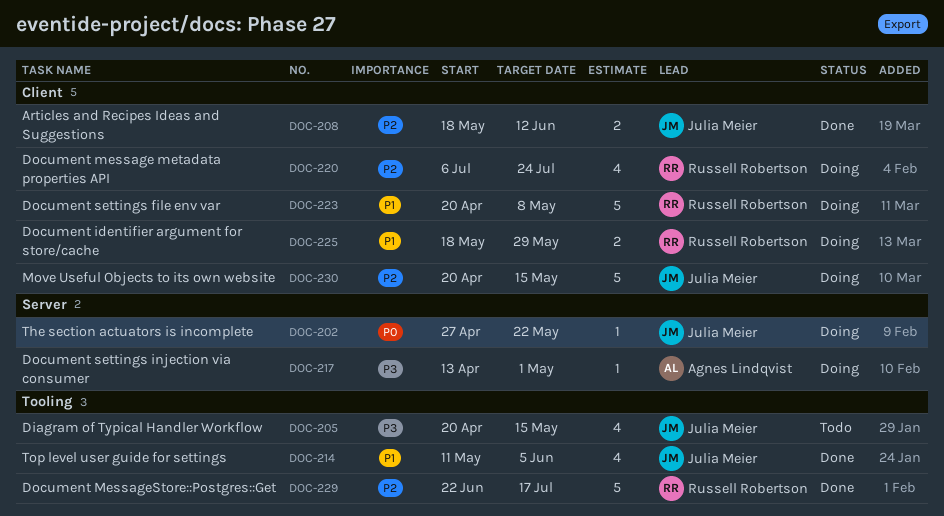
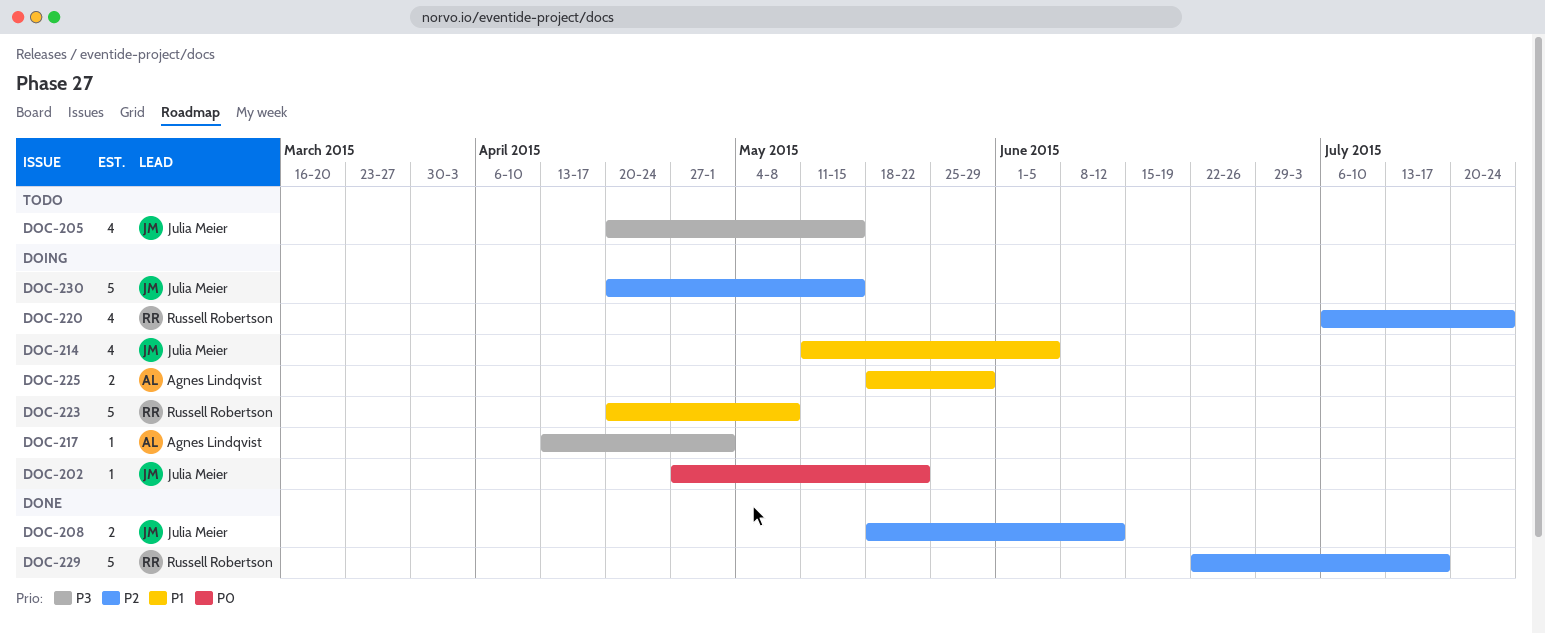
DOC-214, status: Done -> Doing
DOC-225, owner: Russell Robertson -> Agnes Lindqvist

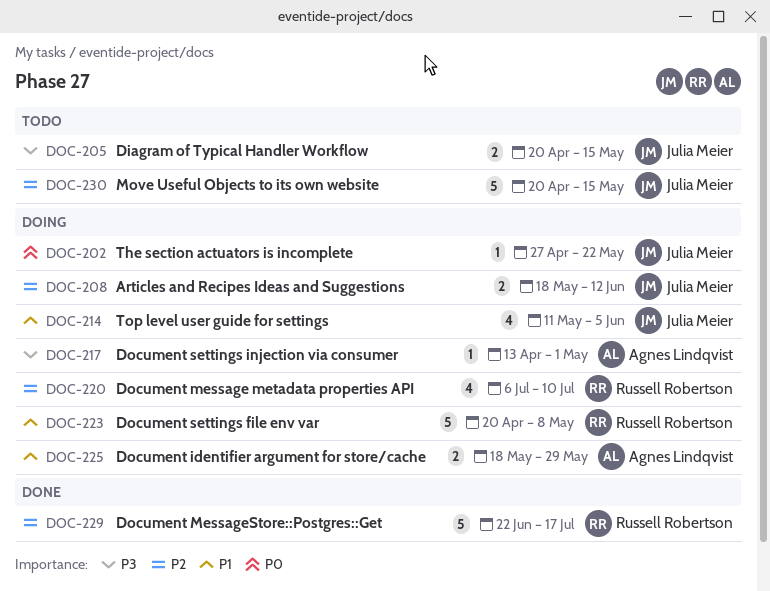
DOC-205, estimate: 4 -> 2
DOC-208, status: Done -> Doing
DOC-220, due: Jul 24 -> Jul 10
DOC-230, status: Doing -> Todo

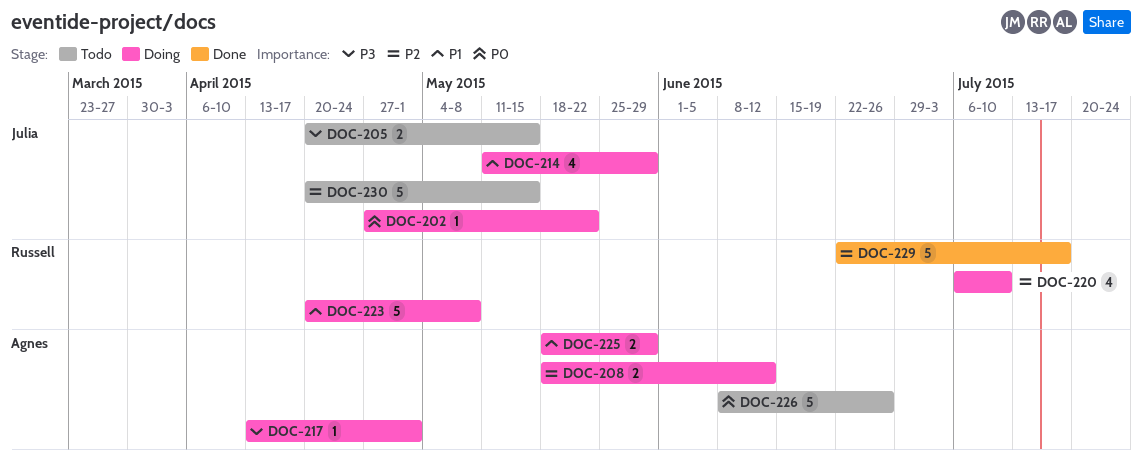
DOC-208, owner: Julia Meier -> Agnes Lindqvist
DOC-214, due: Jun 5 -> May 29
DOC-226: none -> present

